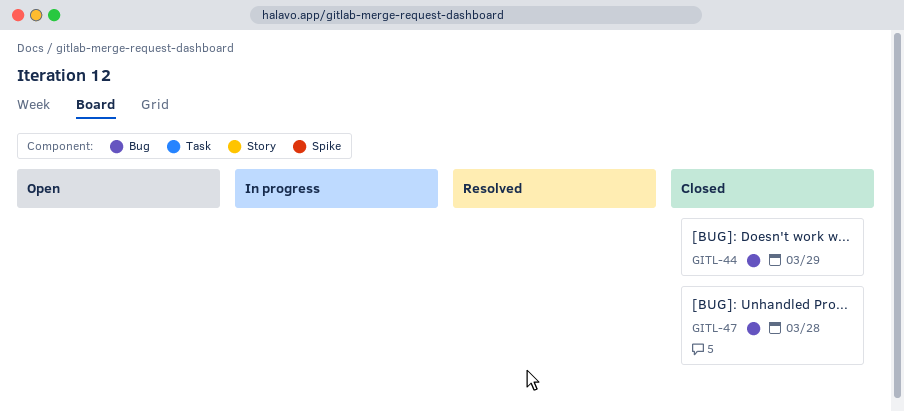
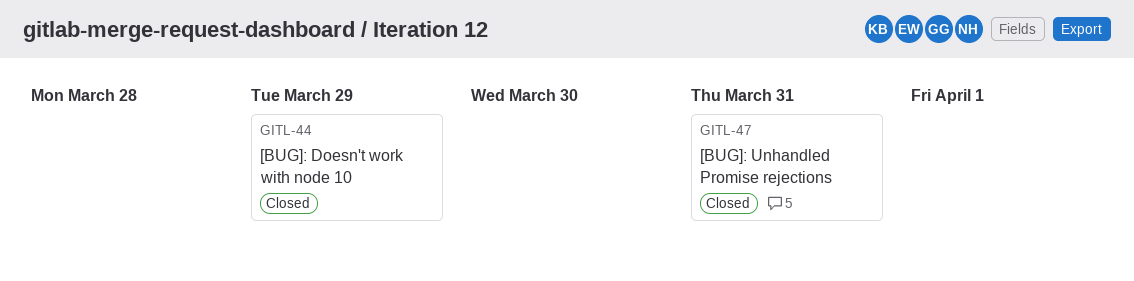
GITL-47, due: Mar 28 -> Mar 31

